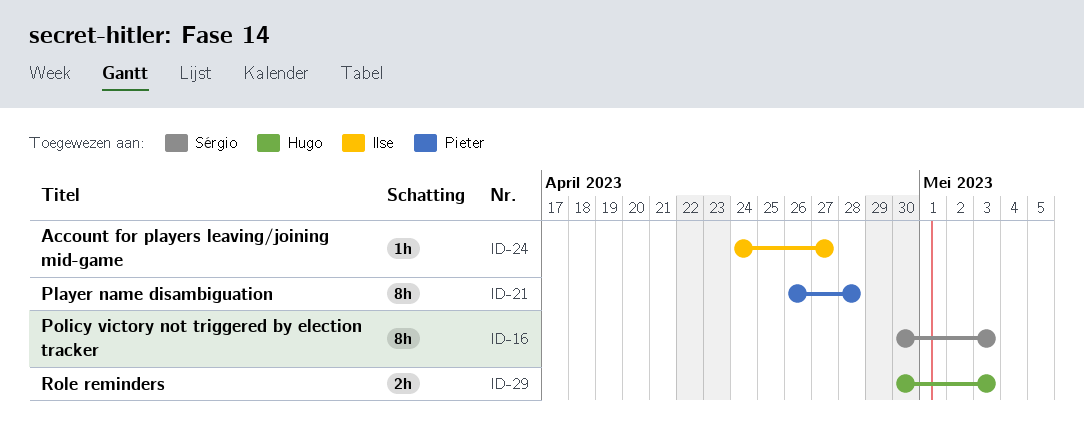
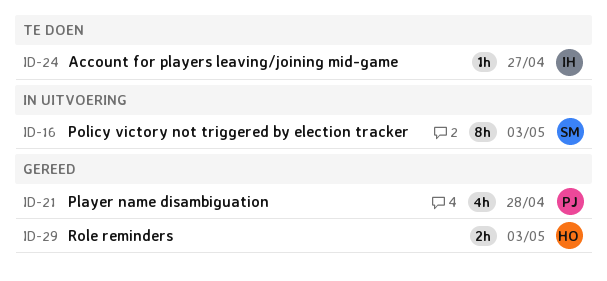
ID-21, estimate: 8h -> 4h

